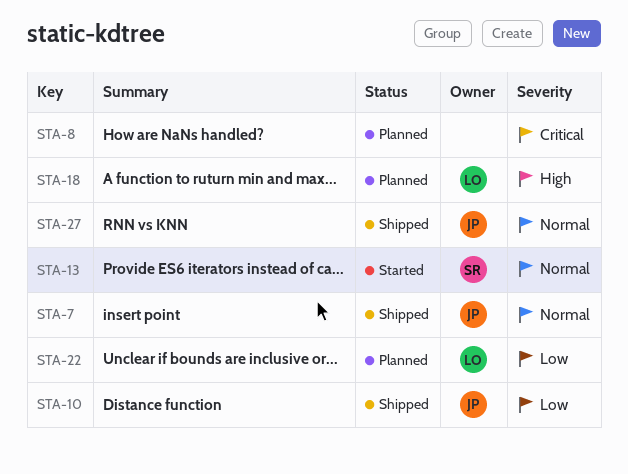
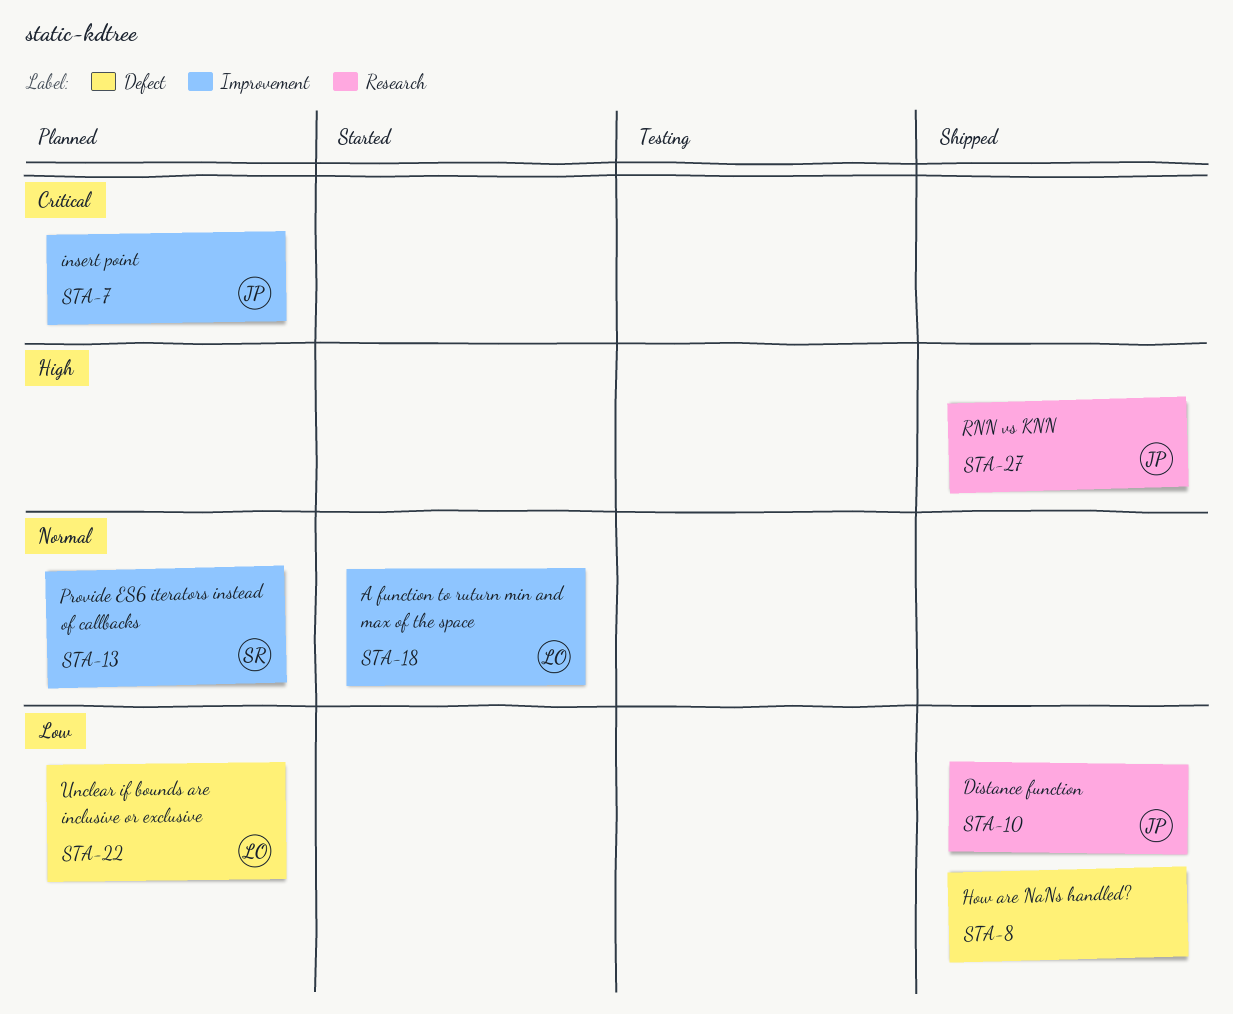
STA-7, status: Shipped -> Planned
STA-7, priority: Normal -> Critical
STA-8, status: Planned -> Shipped
STA-8, priority: Critical -> Low
STA-13, status: Started -> Planned
STA-18, status: Planned -> Started
STA-18, priority: High -> Normal
STA-27, priority: Normal -> High

